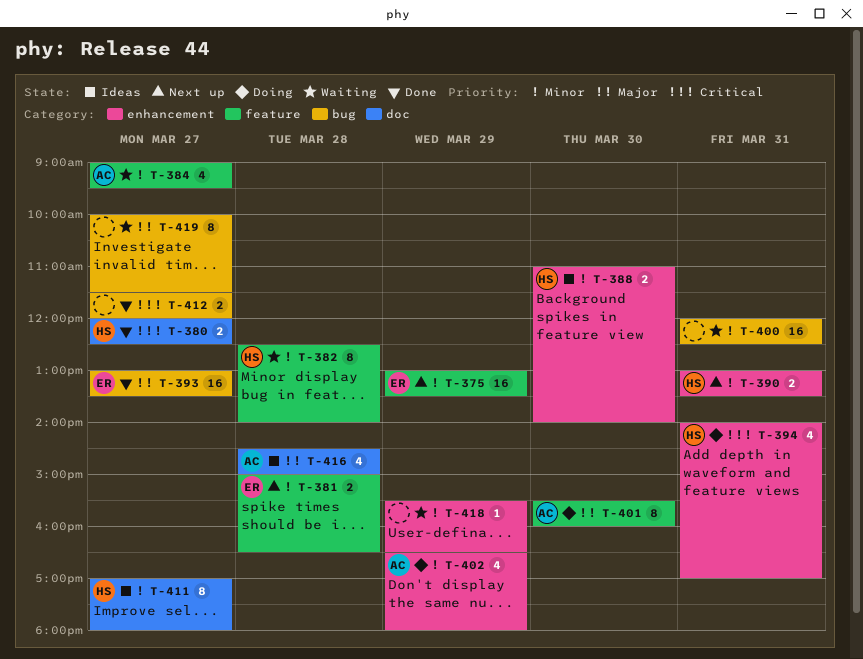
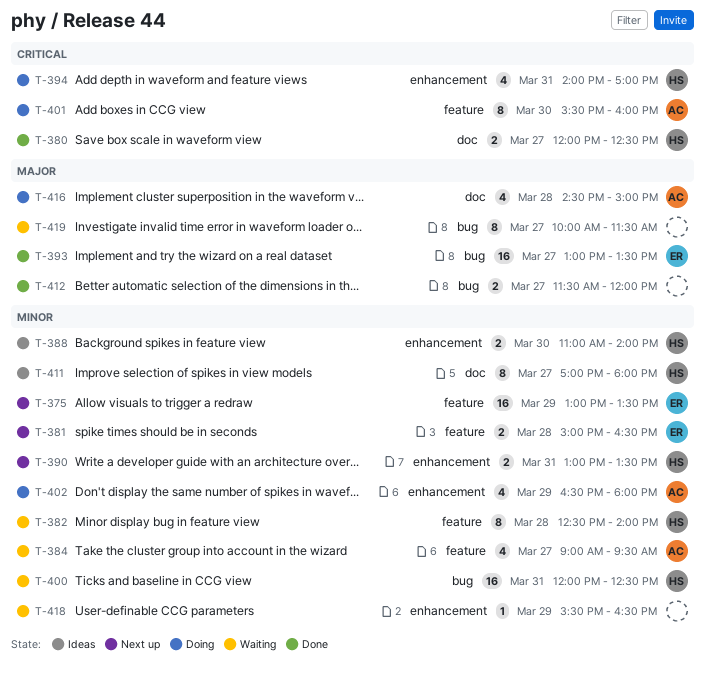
T-400, owner: none -> HS
T-401, priority: Major -> Critical
T-412, priority: Critical -> Major
T-416, status: Ideas -> Doing

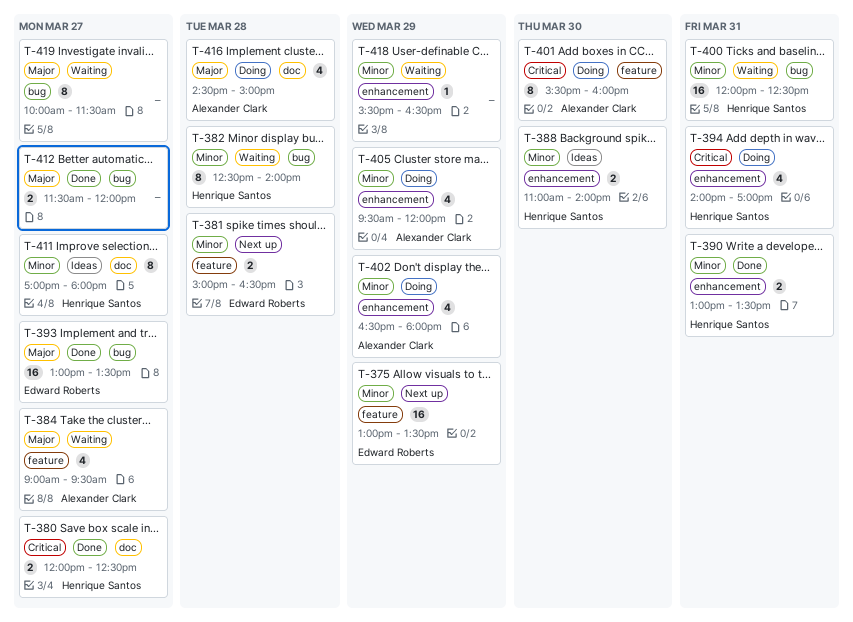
T-382, label: feature -> bug
T-384, priority: Minor -> Major
T-390, status: Next up -> Done
T-405: none -> present

